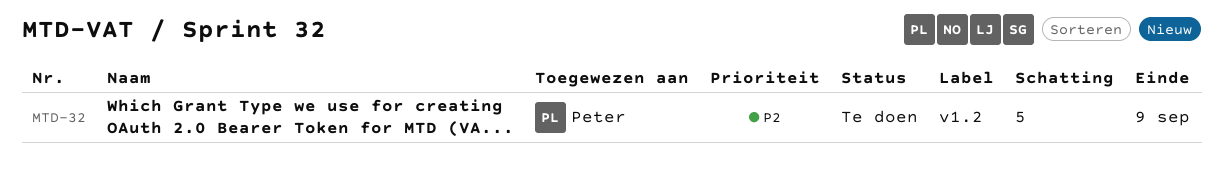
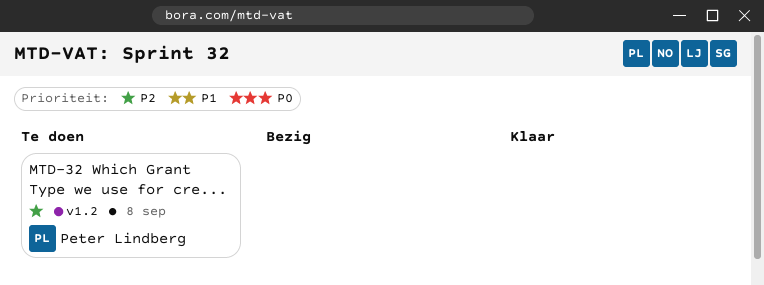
MTD-32, estimate: 5 -> 1
MTD-32, due: Sep 9 -> Sep 8

